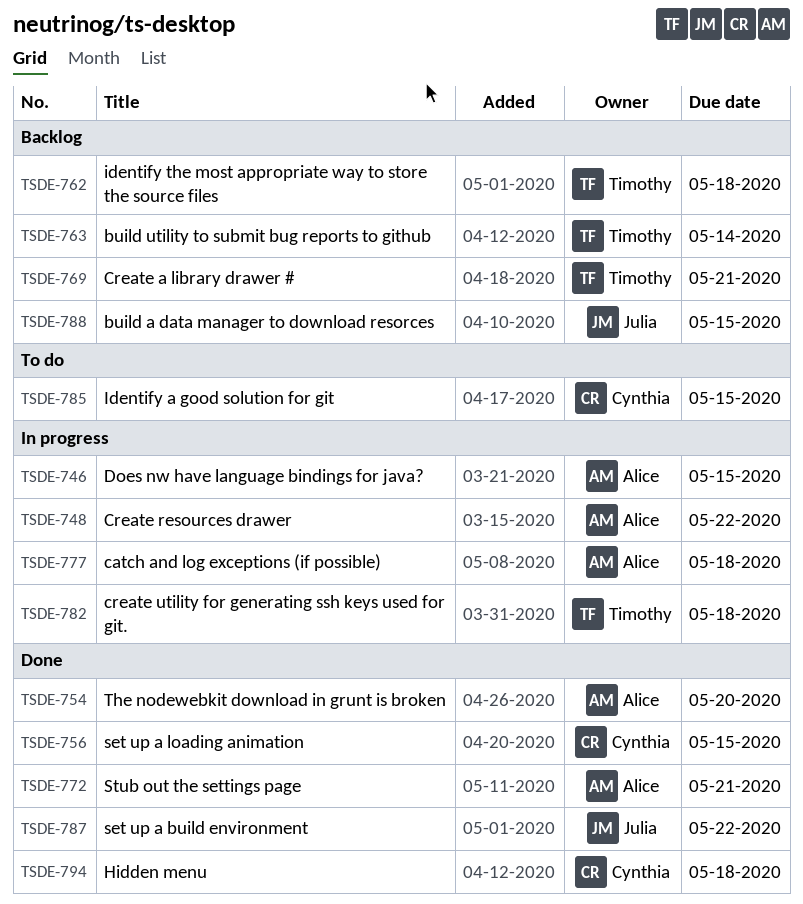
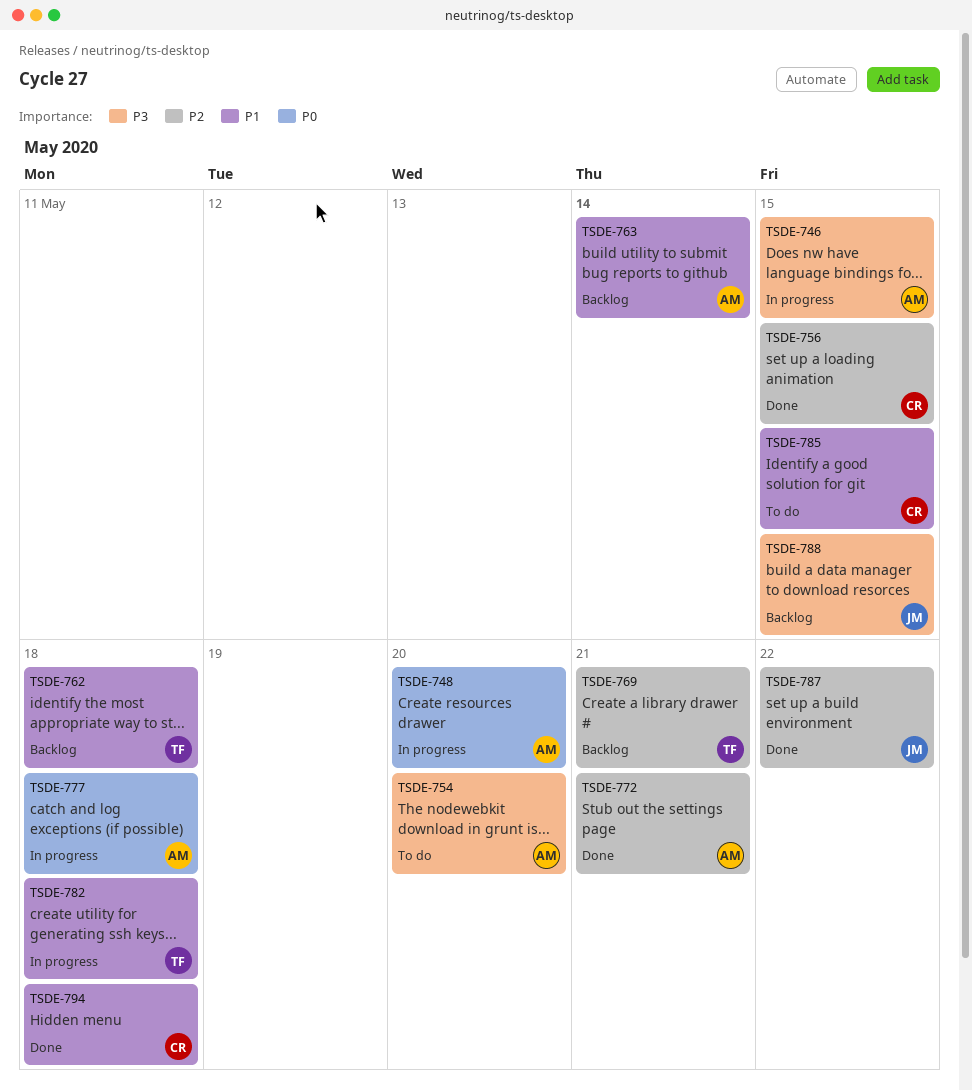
TSDE-748, due: May 22 -> May 20
TSDE-754, status: Done -> To do
TSDE-763, owner: Timothy -> Alice

